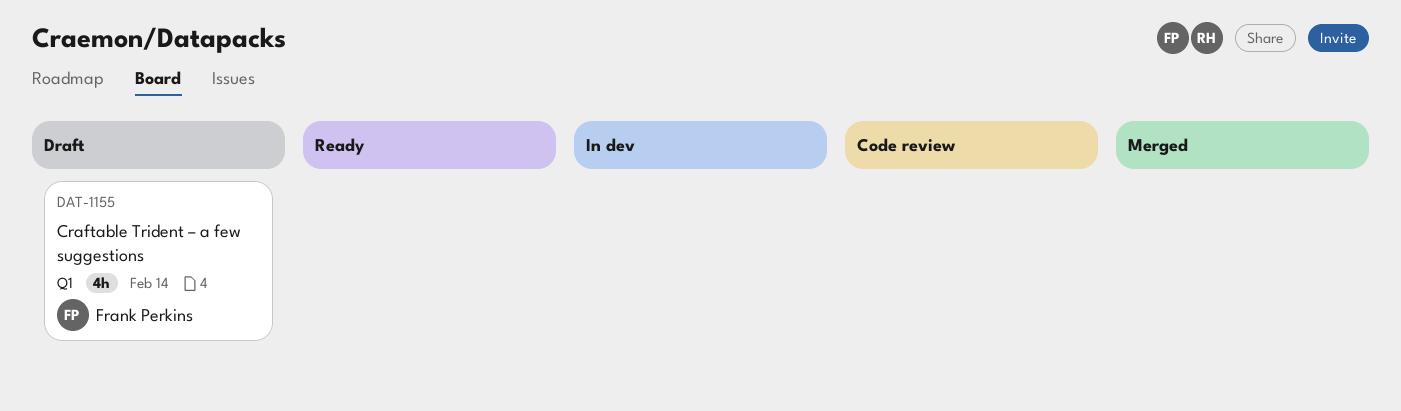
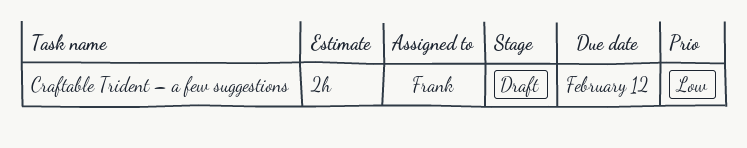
Craftable Trident – a few suggestions, estimate: 4h -> 2h
Craftable Trident – a few suggestions, due: Feb 14 -> Feb 12

